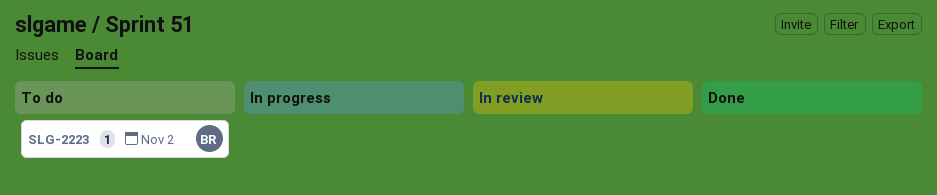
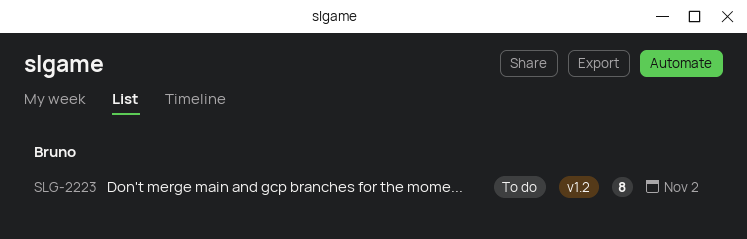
SLG-2223, estimate: 1 -> 8

